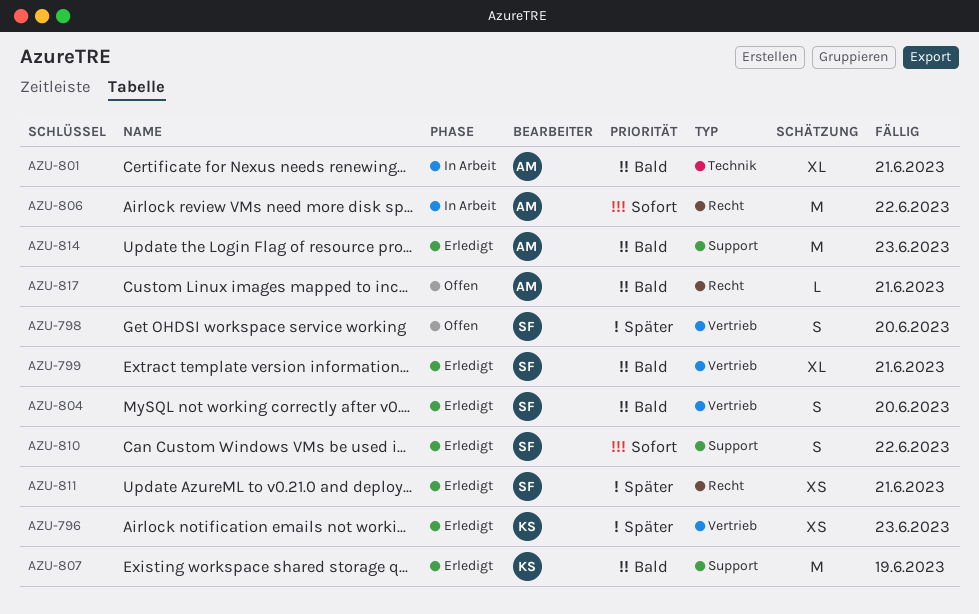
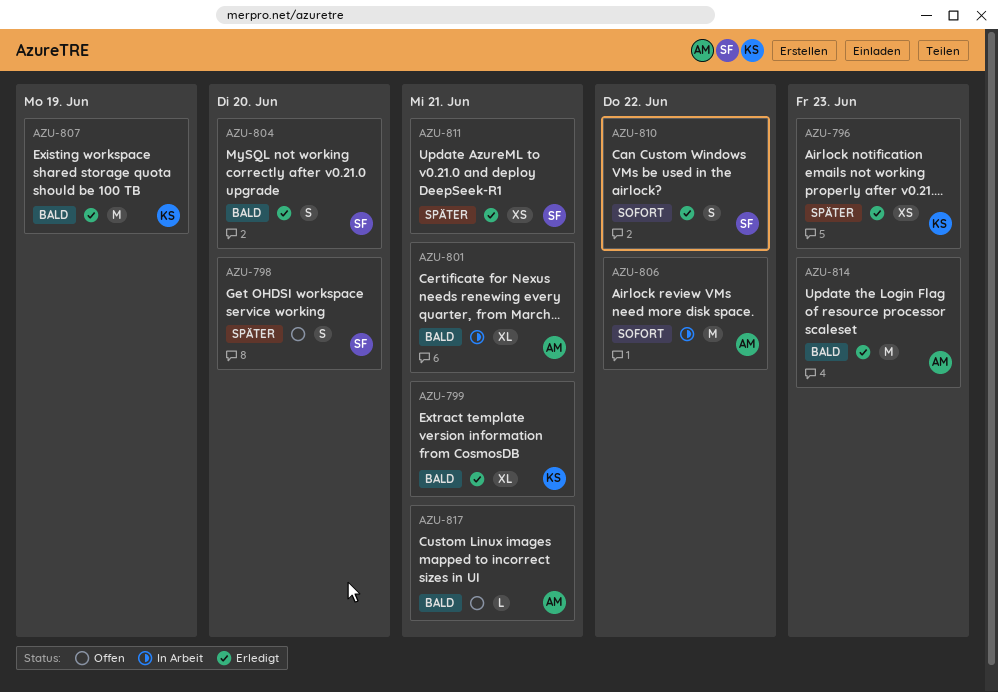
AZU-799, owner: SF -> KS

